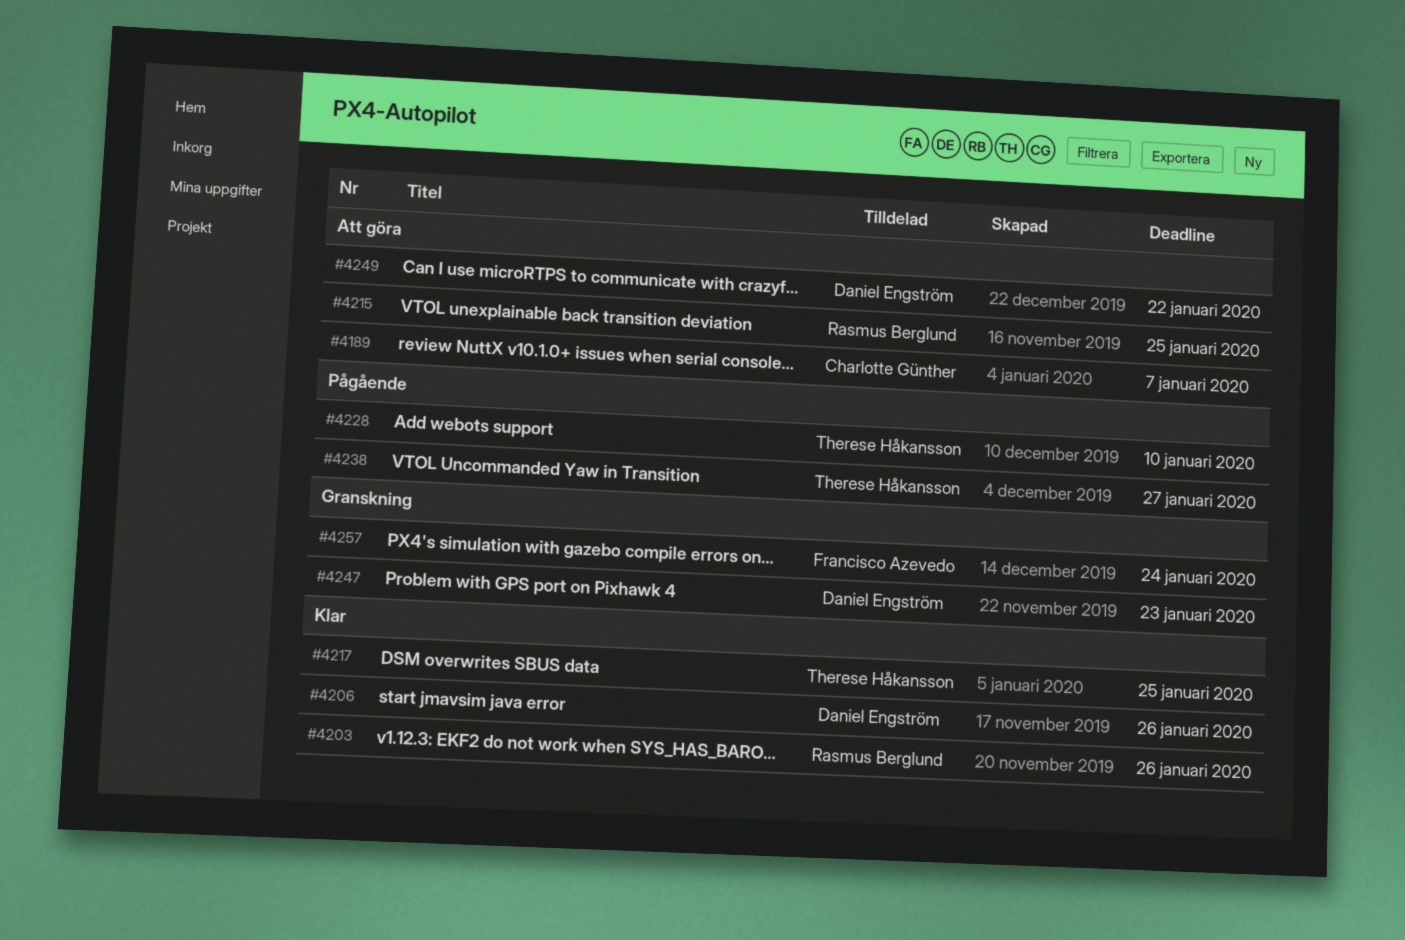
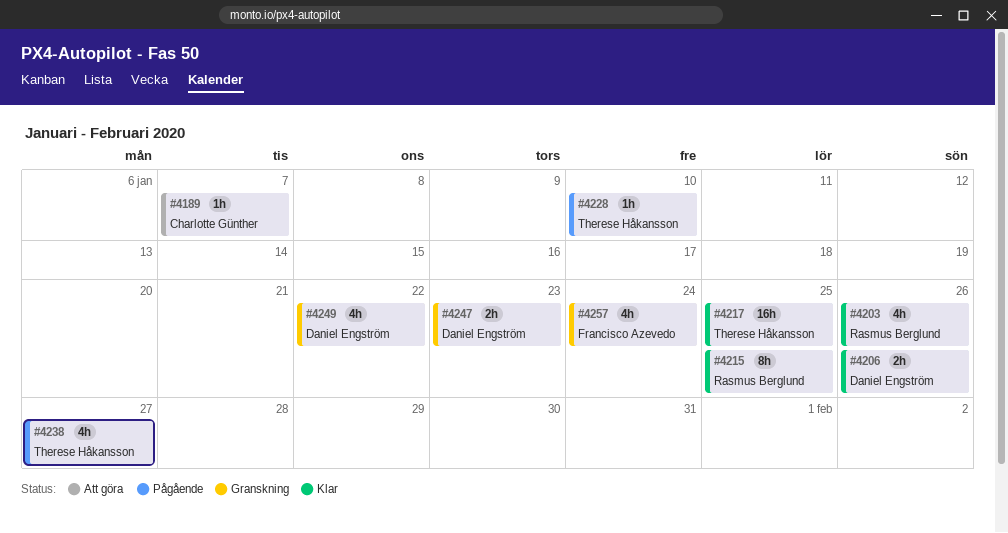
#4215, status: Att göra -> Klar
#4249, status: Att göra -> Granskning

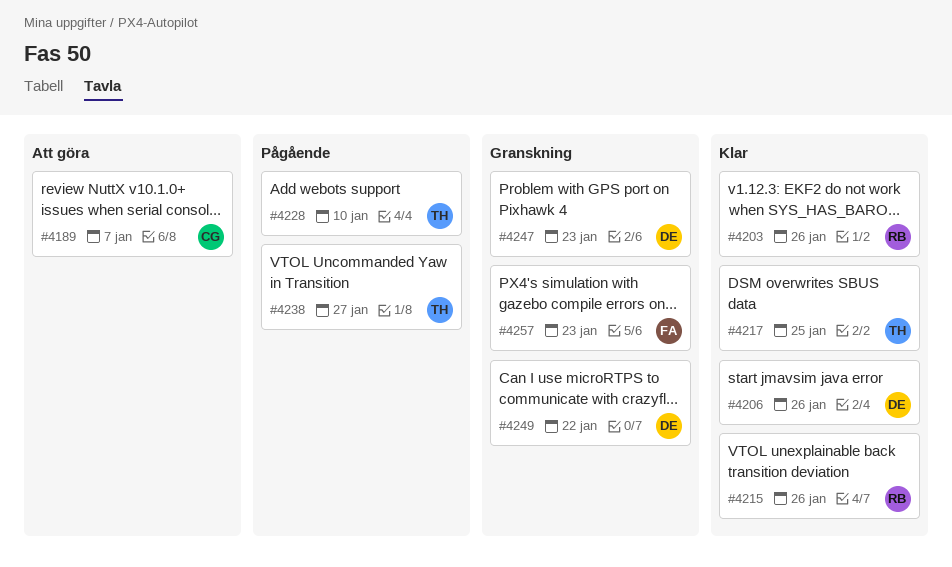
#4215, due: Jan 25 -> Jan 26
#4257, due: Jan 24 -> Jan 23

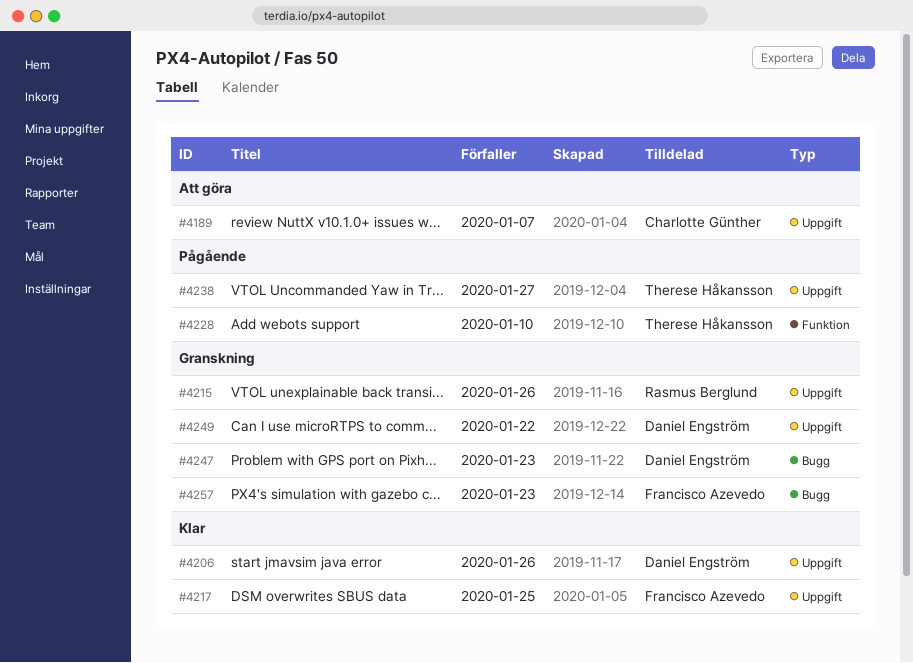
#4203: present -> none
#4215, status: Klar -> Granskning
#4217, owner: Therese Håkansson -> Francisco Azevedo

